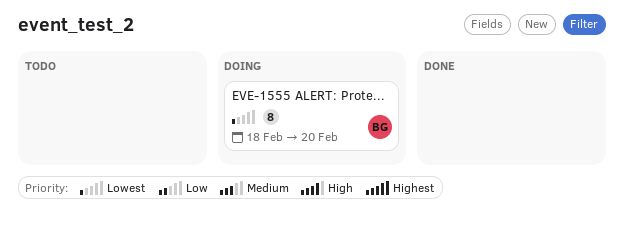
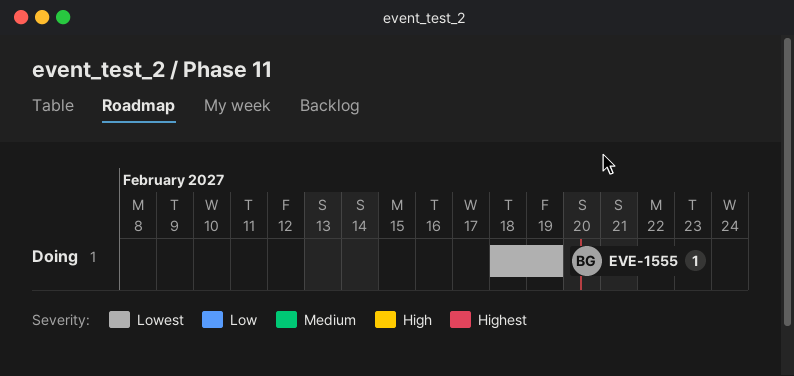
EVE-1555, estimate: 8 -> 1
EVE-1555, due: Feb 20 -> Feb 19

